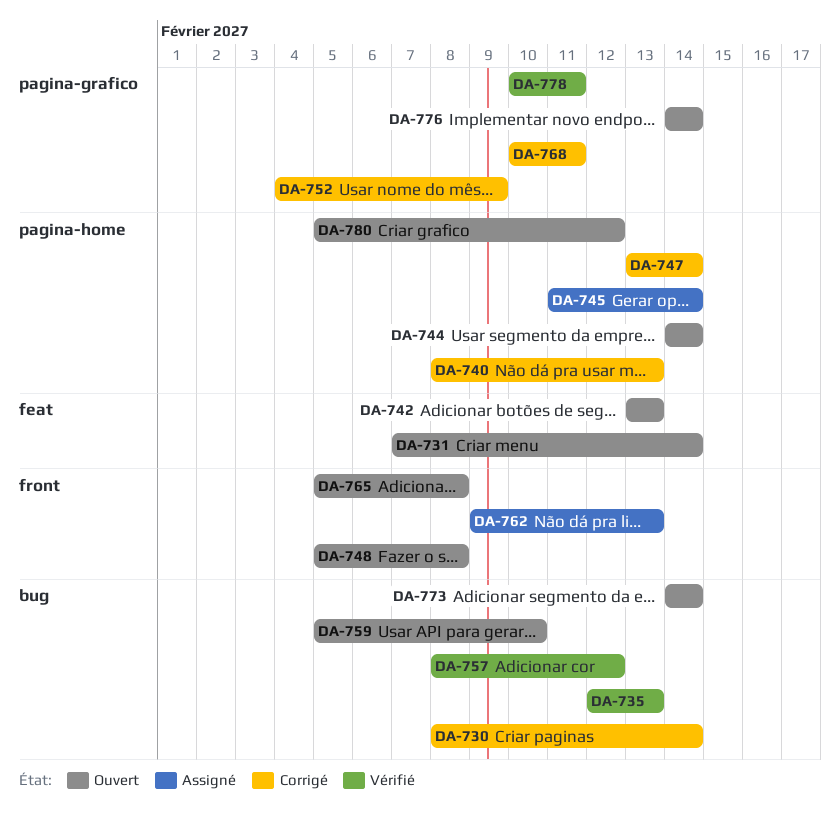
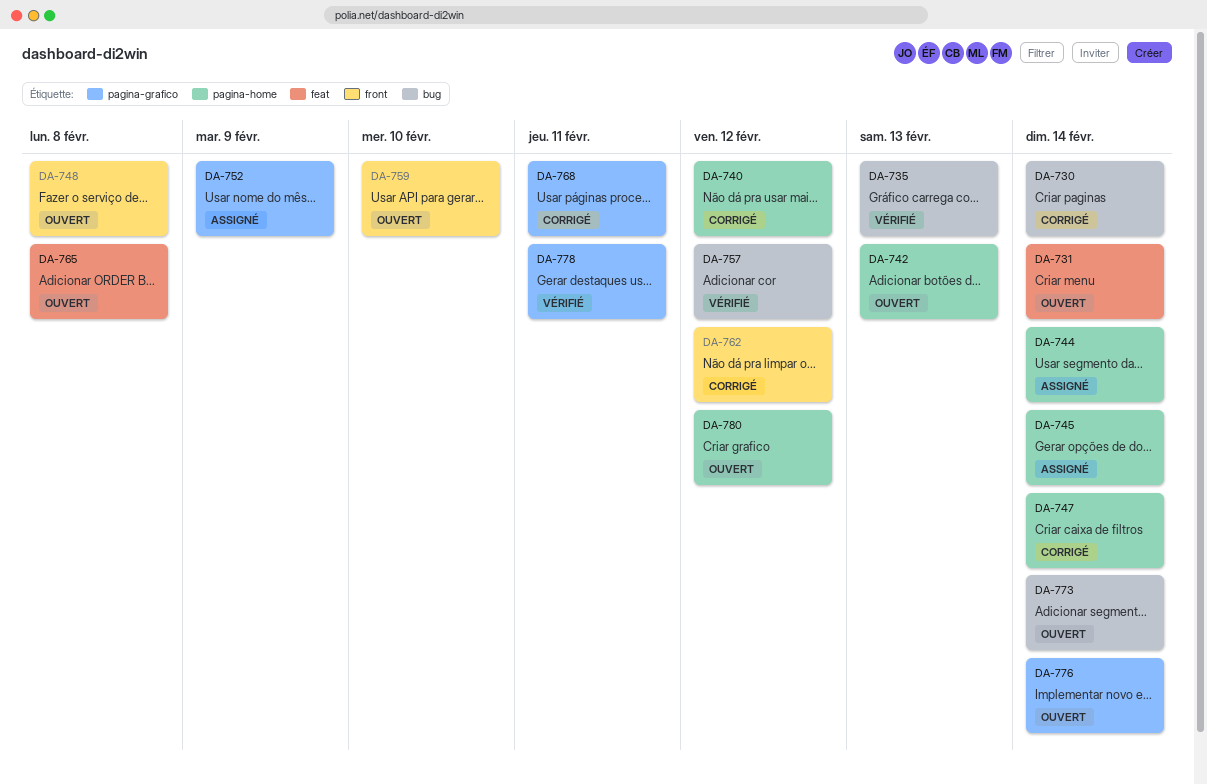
DA-740, due: Feb 13 -> Feb 12
DA-742, label: feat -> pagina-home
DA-744, status: Ouvert -> Assigné
DA-752, status: Corrigé -> Assigné
DA-759, label: bug -> front
DA-762, status: Assigné -> Corrigé
DA-762, due: Feb 13 -> Feb 12
DA-765, label: front -> feat

